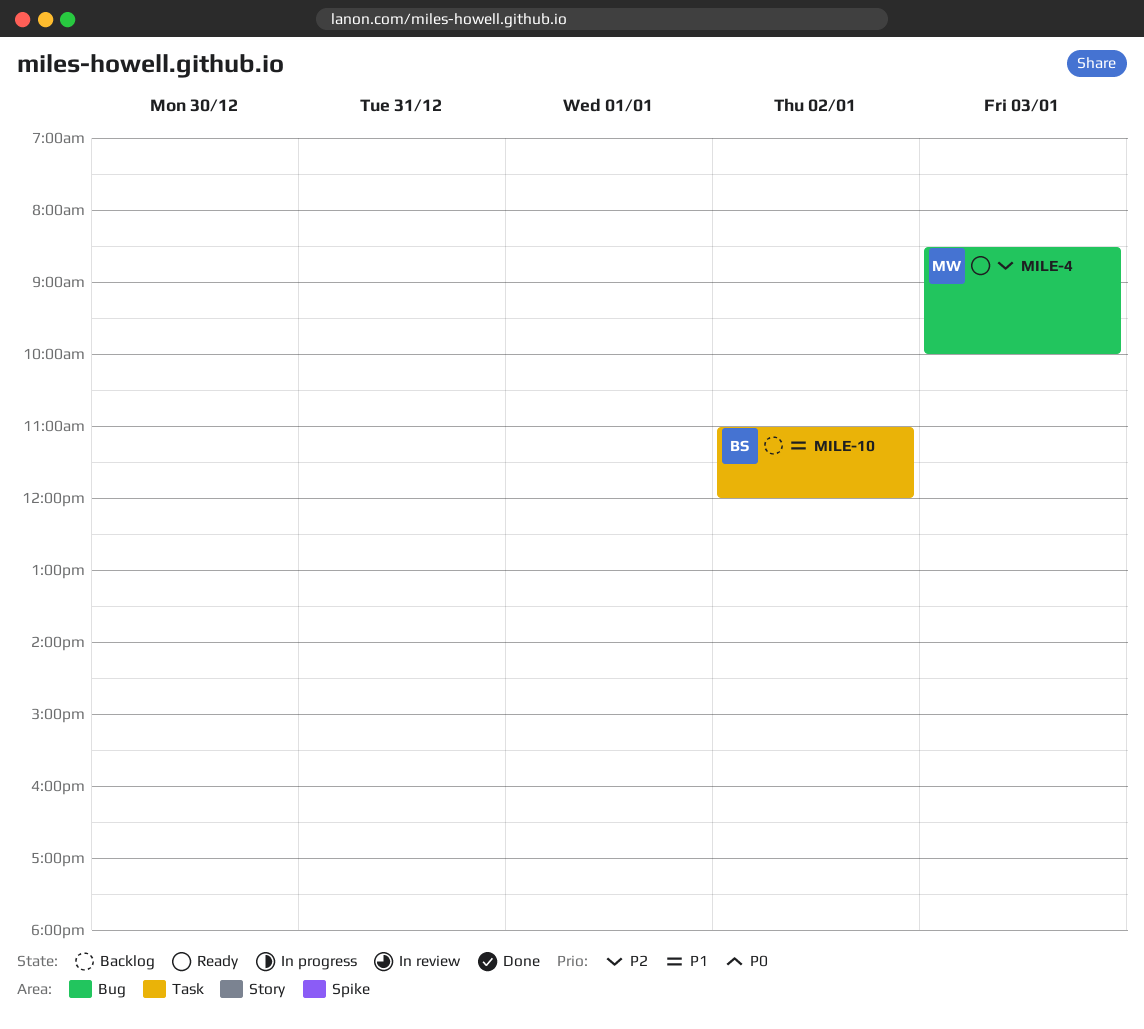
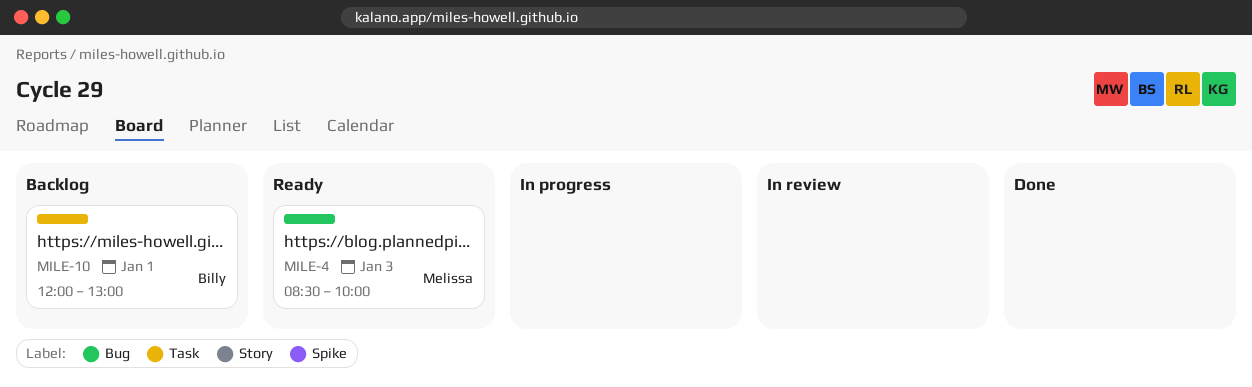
MILE-10, day: Jan 2 -> Jan 1
MILE-10, begins: 11:00 -> 12:00
MILE-10, ends: 12:00 -> 13:00

